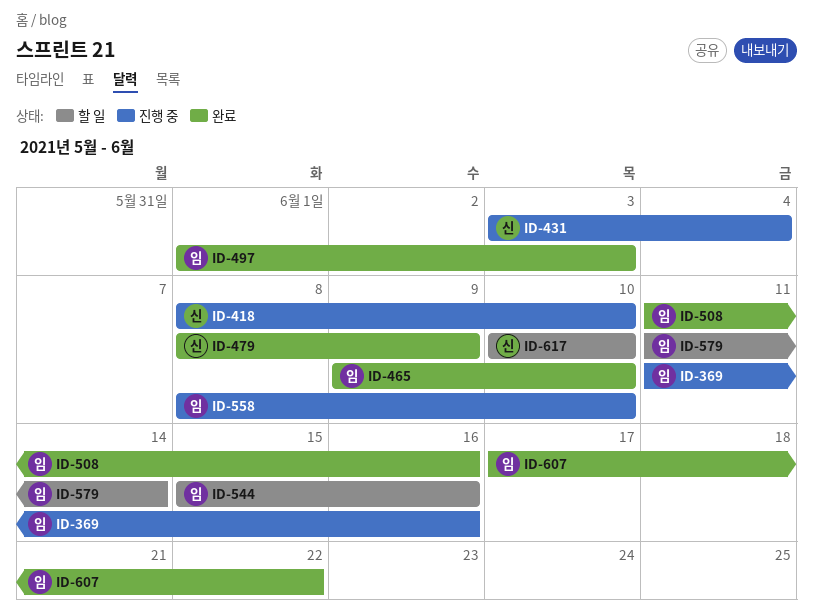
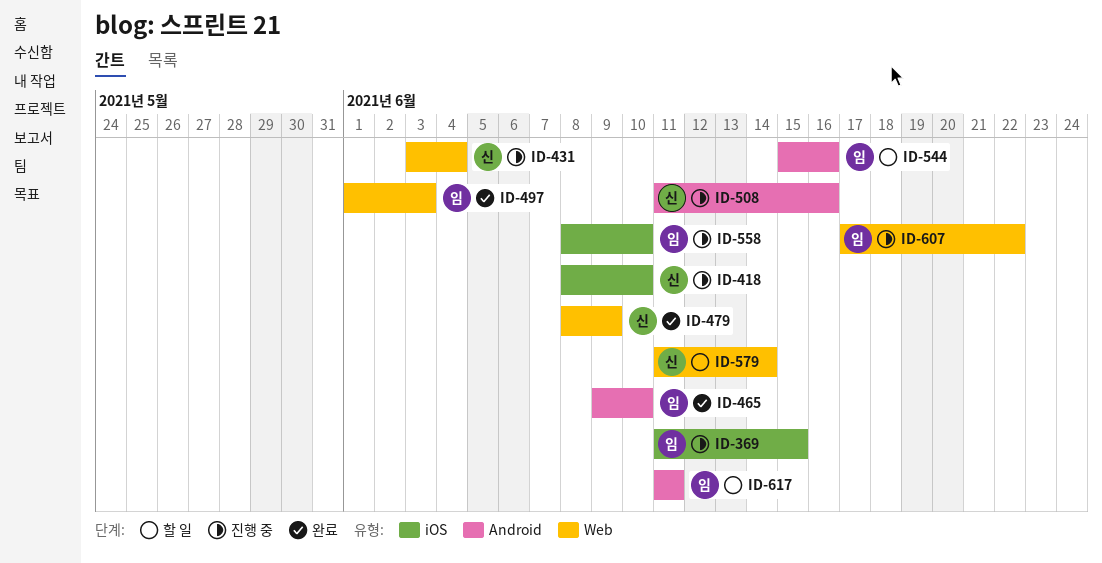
ID-369, due: Jun 16 -> Jun 15
ID-508, status: 완료 -> 진행 중
ID-508, owner: 임 -> 신
ID-579, owner: 임 -> 신
ID-607, status: 완료 -> 진행 중
ID-617, owner: 신 -> 임
ID-617, start: Jun 10 -> Jun 11
ID-617, due: Jun 10 -> Jun 11

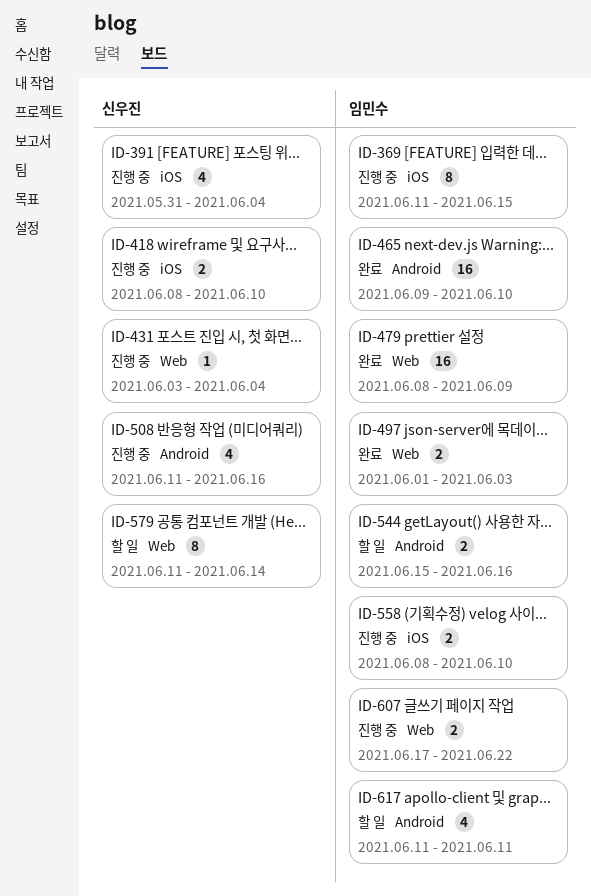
ID-391: none -> present
ID-479, owner: 신우진 -> 임민수

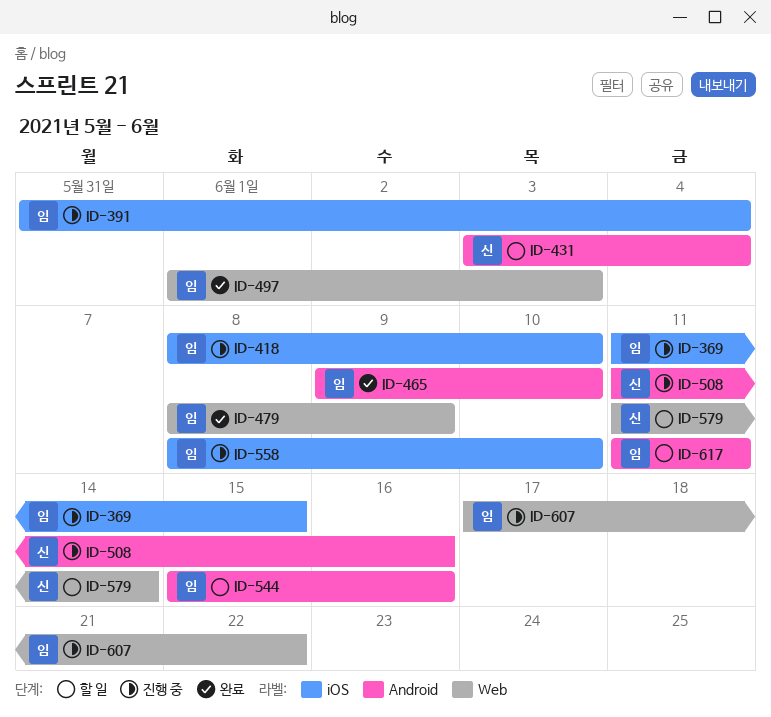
ID-391, owner: 신우진 -> 임민수
ID-418, owner: 신우진 -> 임민수
ID-431, status: 진행 중 -> 할 일
ID-431, label: Web -> Android

